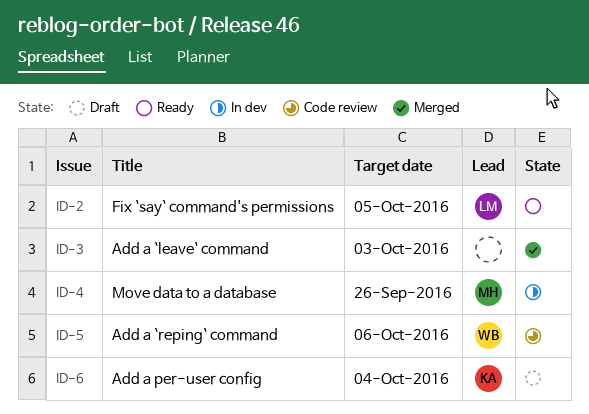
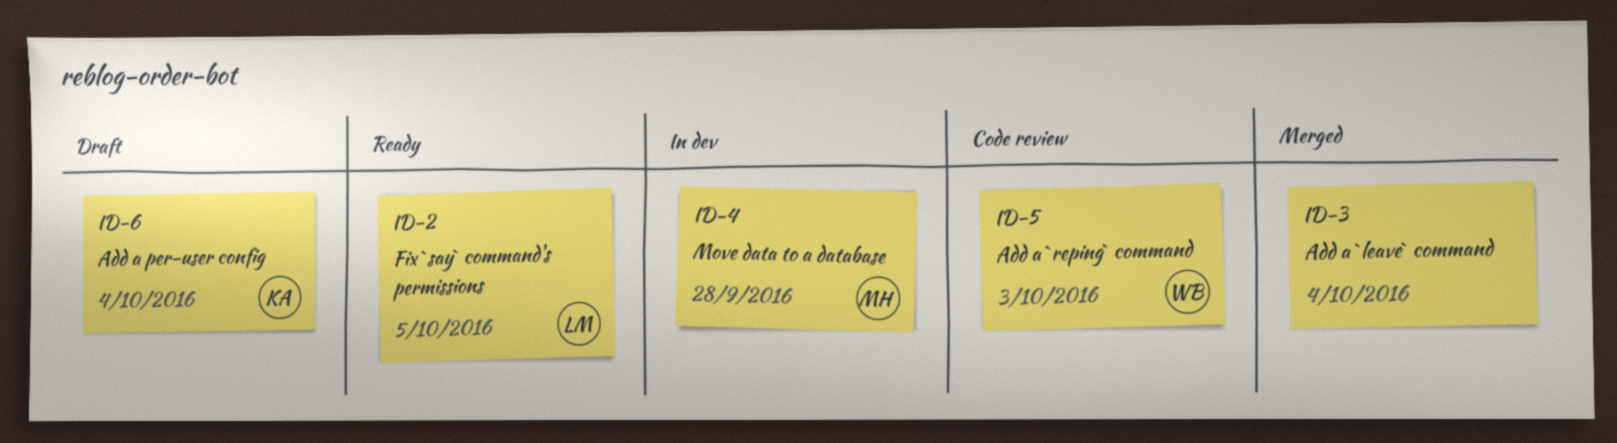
ID-3, due: Oct 3 -> Oct 4
ID-4, due: Sep 26 -> Sep 28
ID-5, due: Oct 6 -> Oct 3

